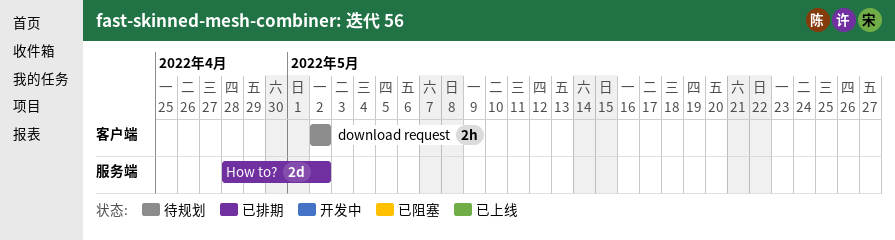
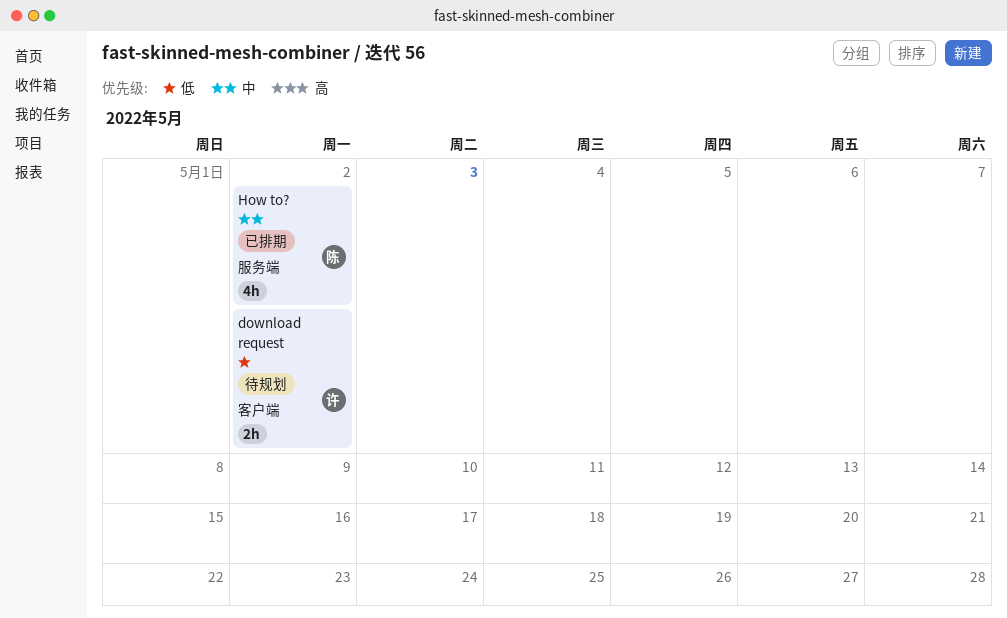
How to?, estimate: 2d -> 4h

